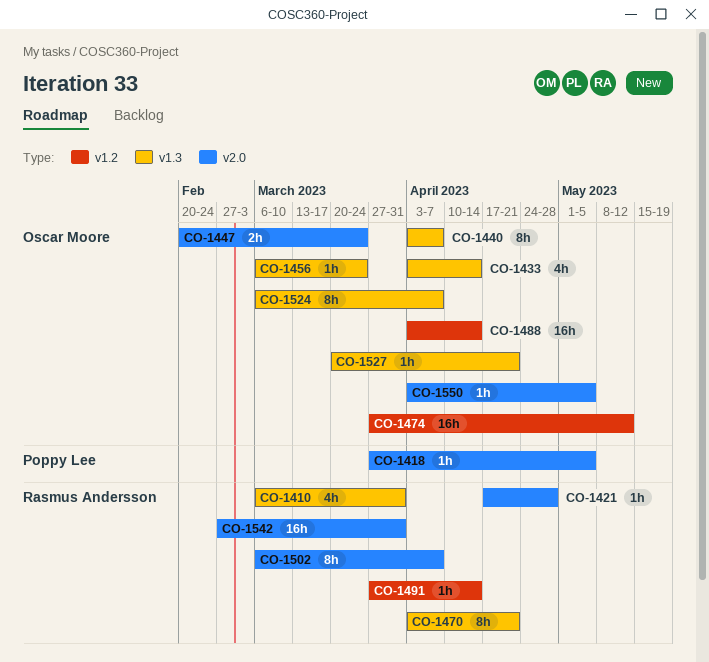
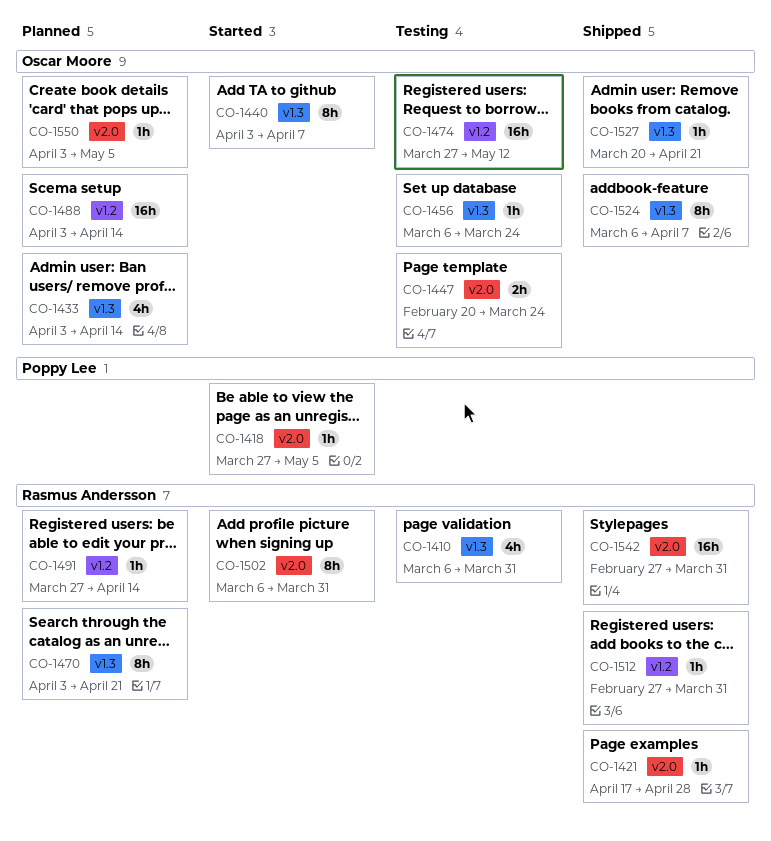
CO-1502, due: Apr 7 -> Mar 31
CO-1512: none -> present

